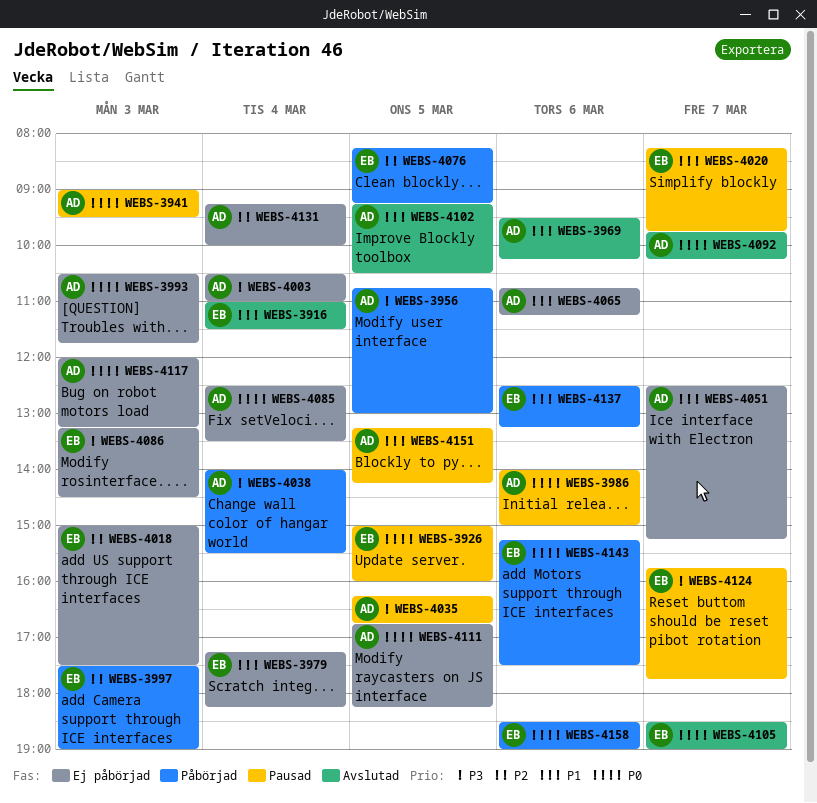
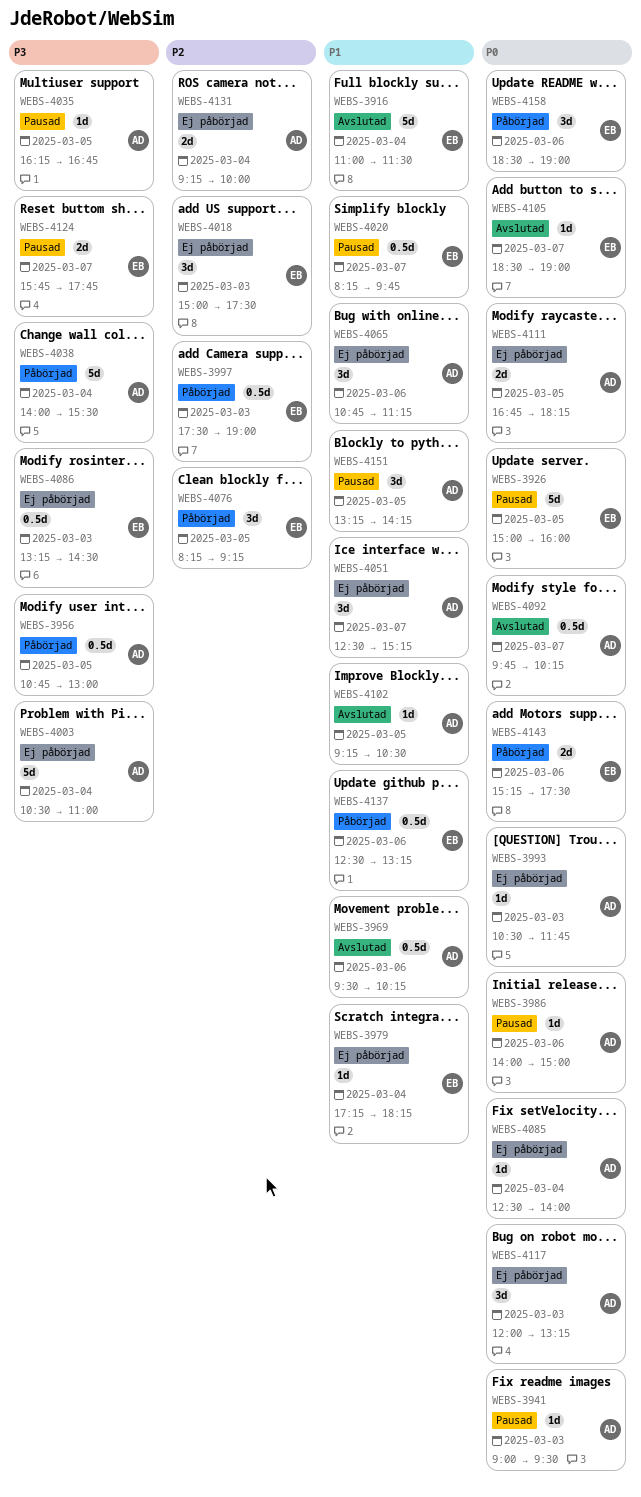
WEBS-4085, ends: 13:30 -> 14:00

